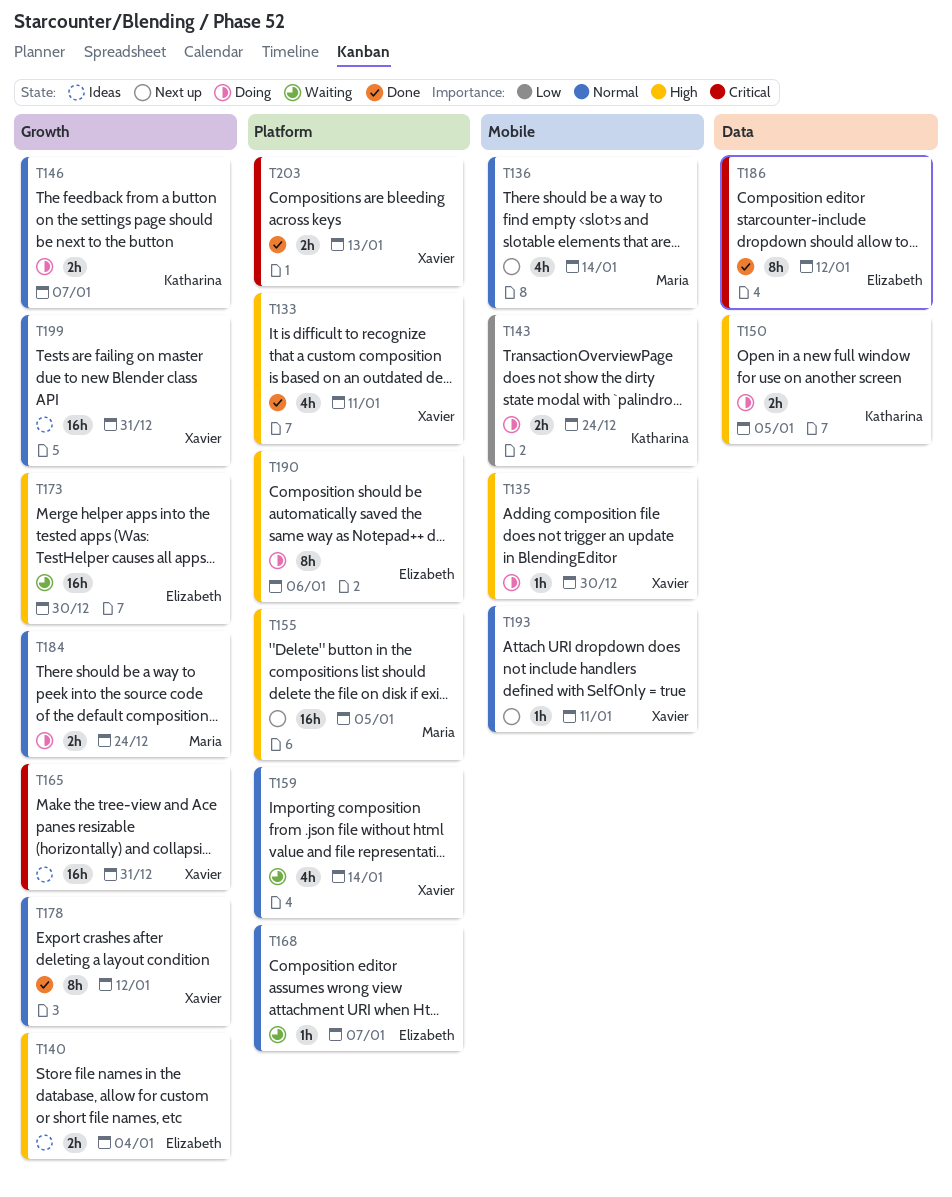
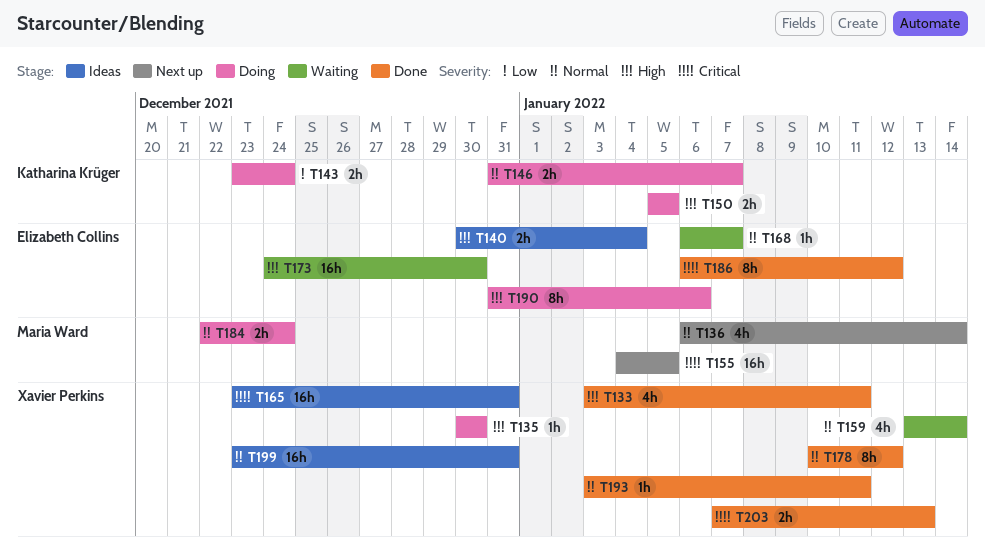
T155, priority: High -> Critical
T193, status: Next up -> Done

